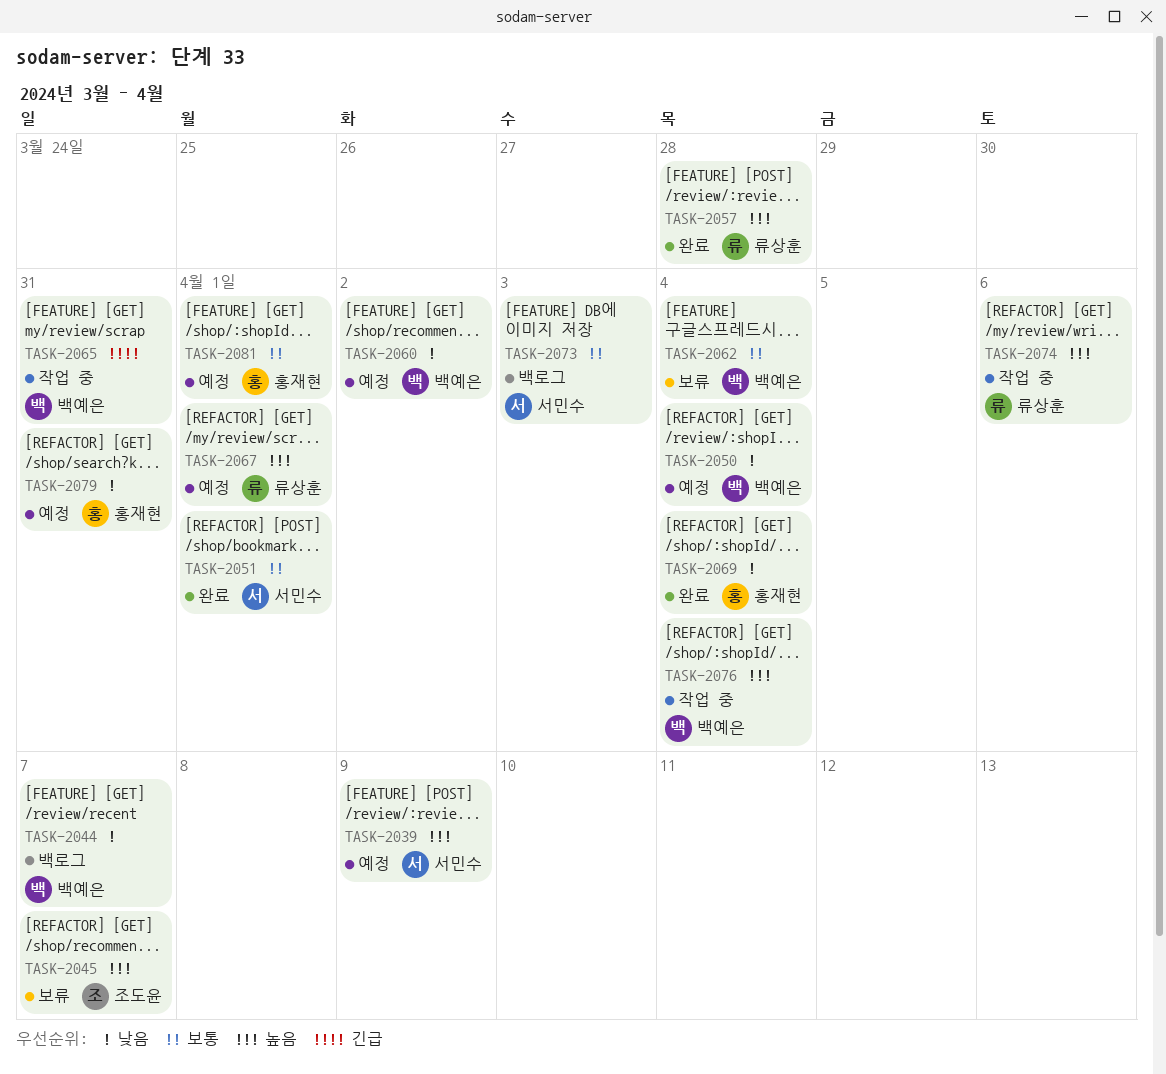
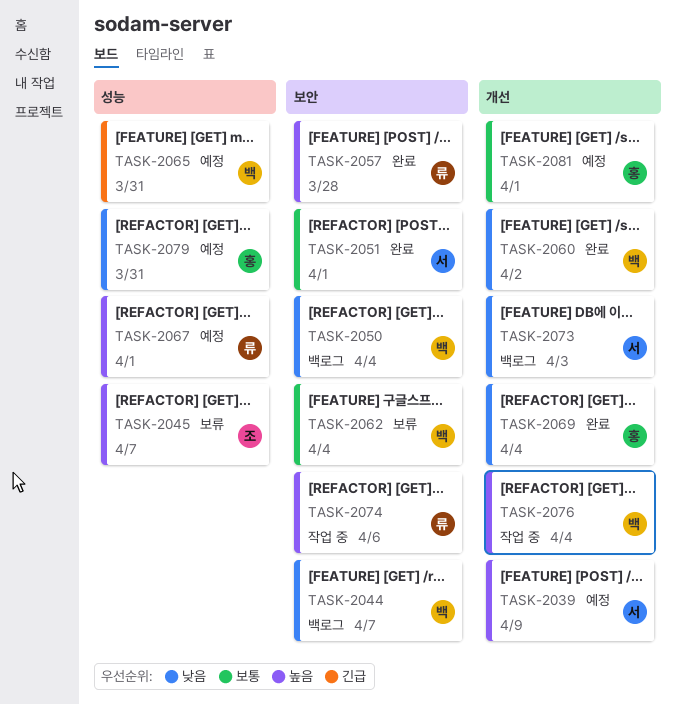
TASK-2050, status: 예정 -> 백로그
TASK-2060, status: 예정 -> 완료
TASK-2065, status: 작업 중 -> 예정
TASK-2073, priority: 보통 -> 낮음

